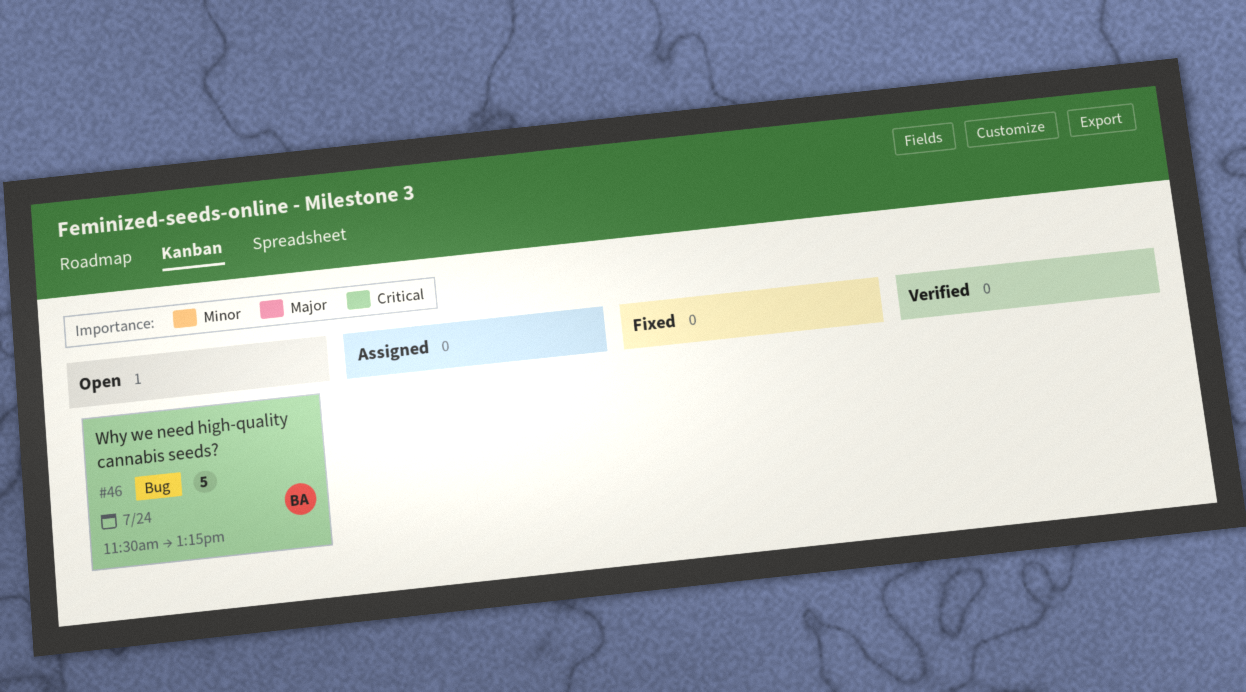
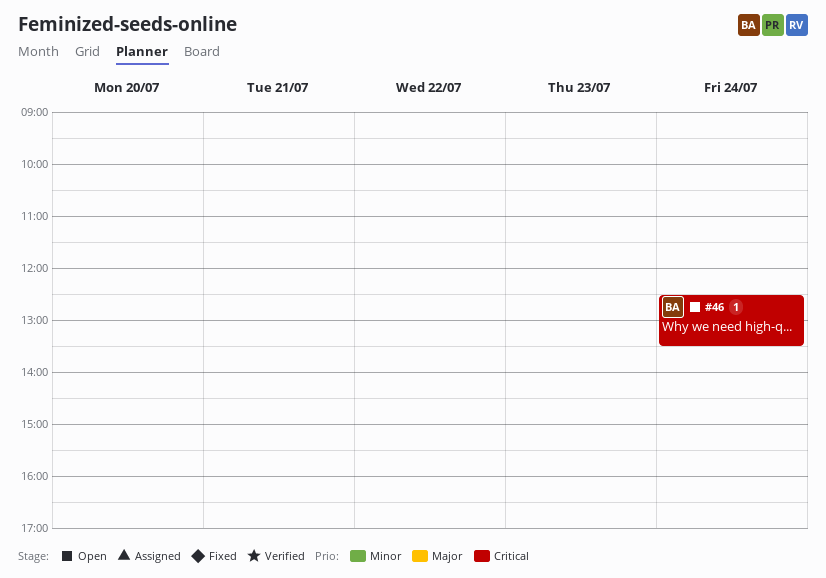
#46, estimate: 5 -> 1
#46, begins: 11:30 -> 12:30
#46, ends: 13:15 -> 13:30

